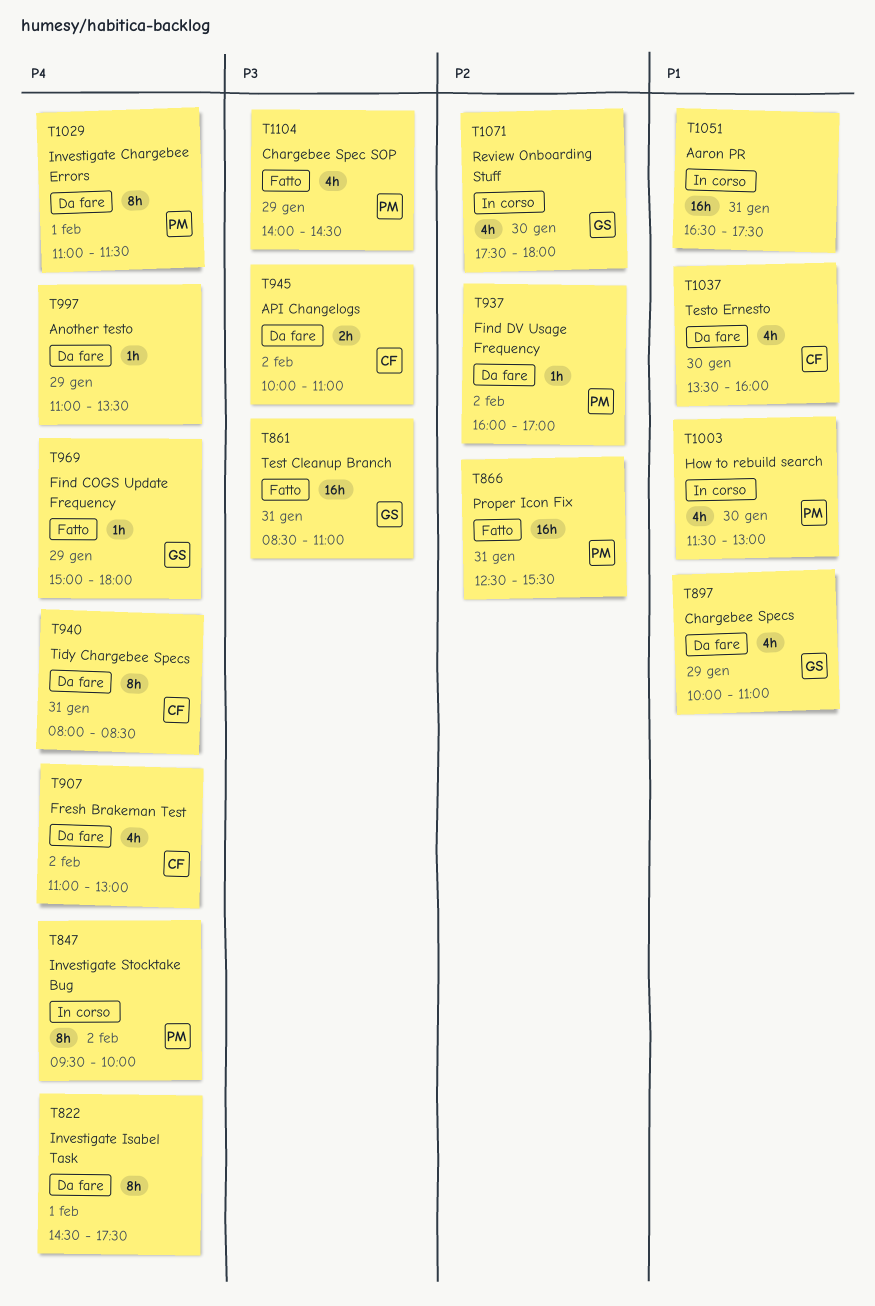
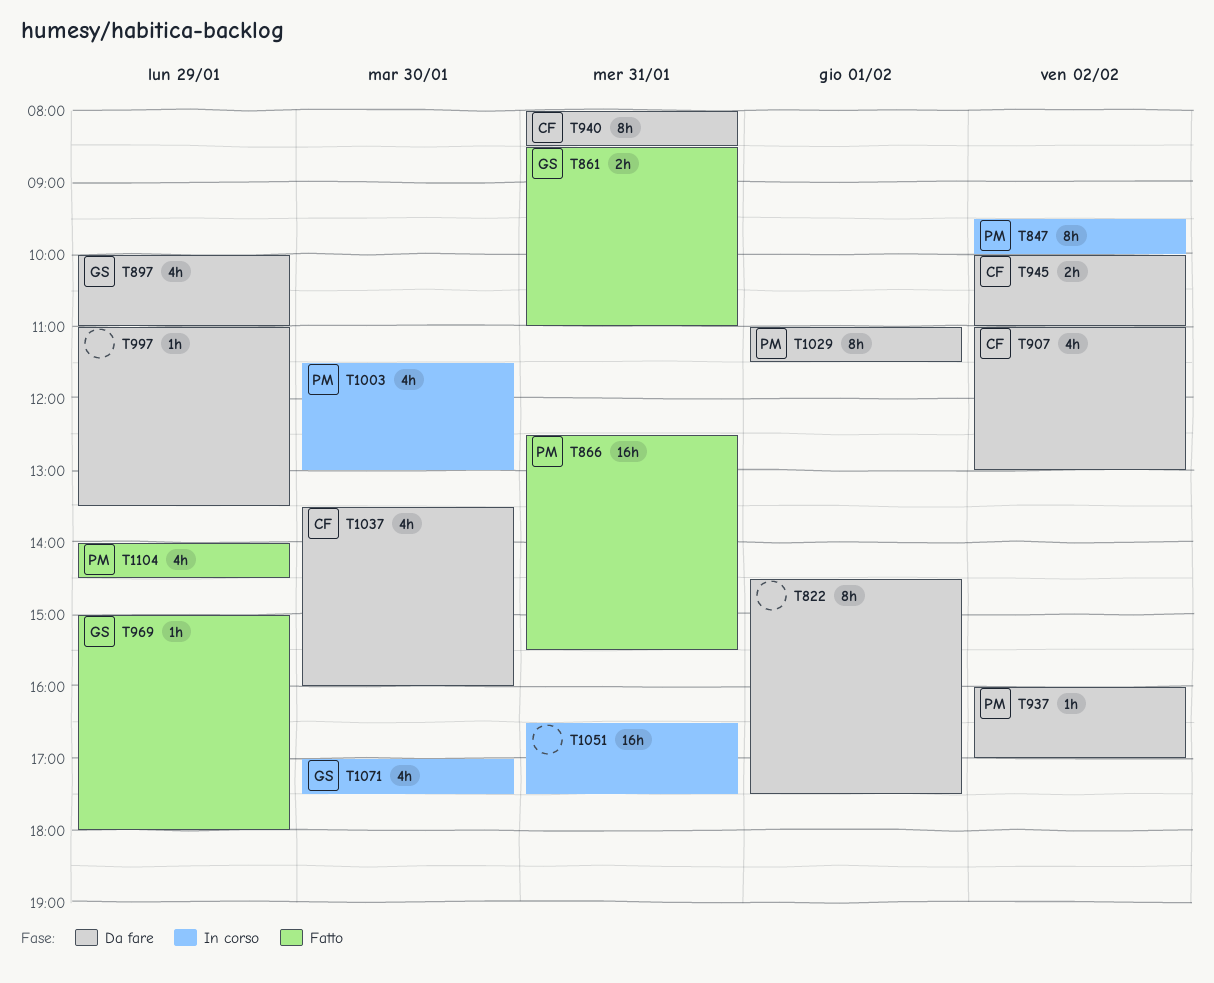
T861, estimate: 16h -> 2h
T1071, begins: 17:30 -> 17:00
T1071, ends: 18:00 -> 17:30

